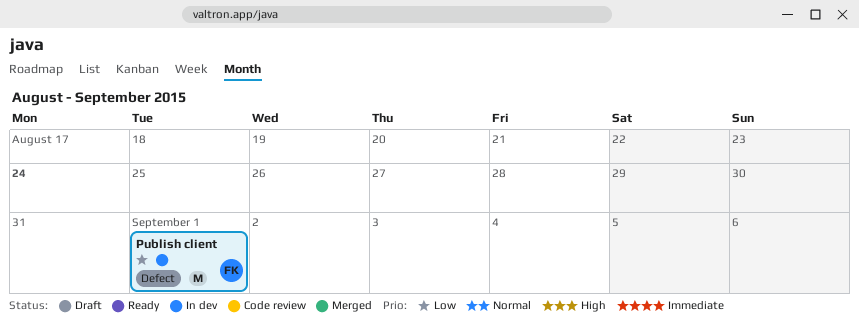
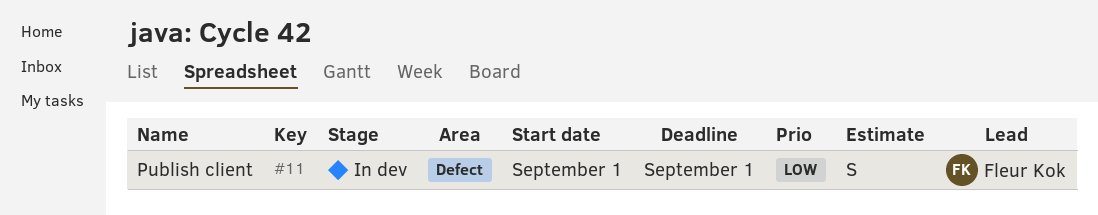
Publish client, estimate: M -> S

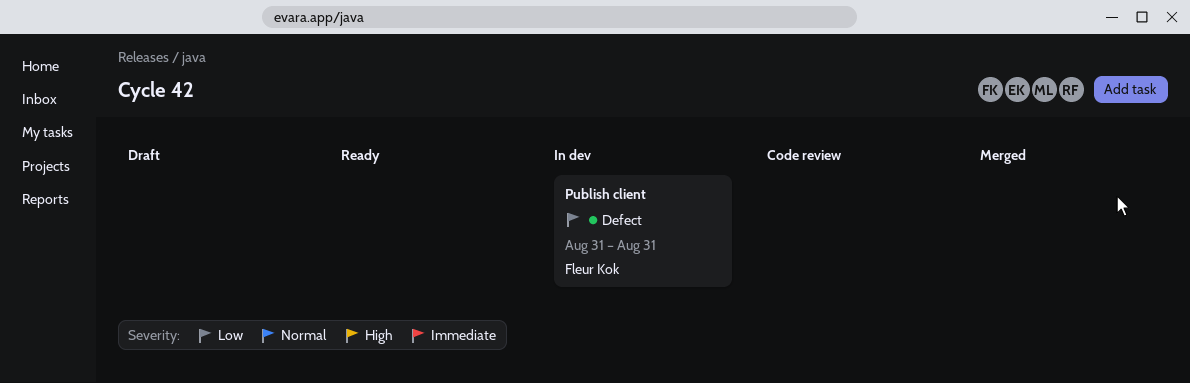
Publish client, start: Sep 1 -> Aug 31
Publish client, due: Sep 1 -> Aug 31

